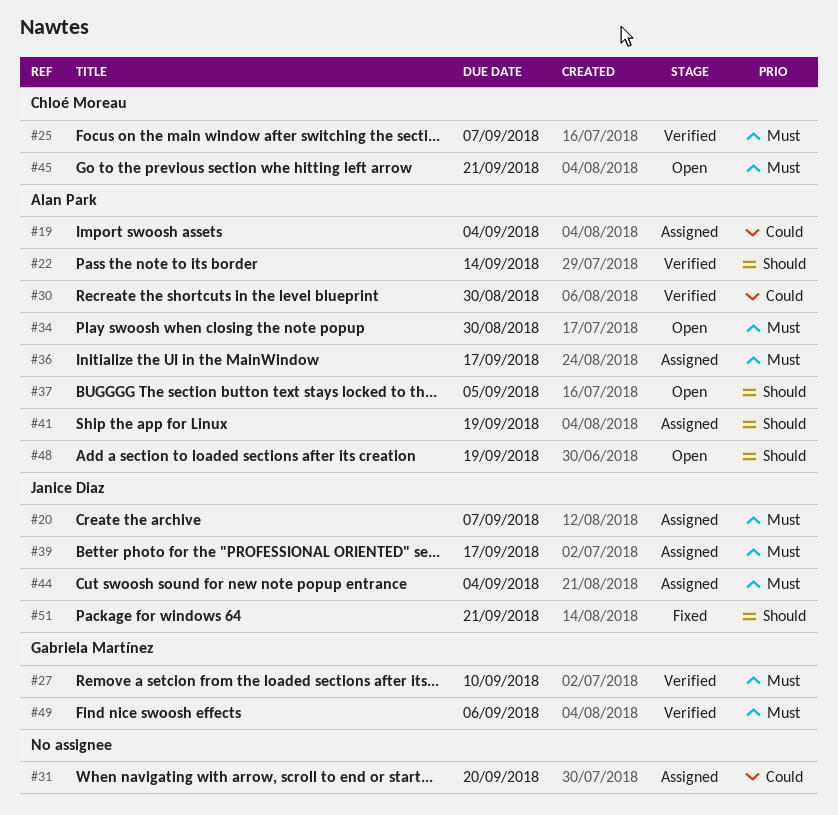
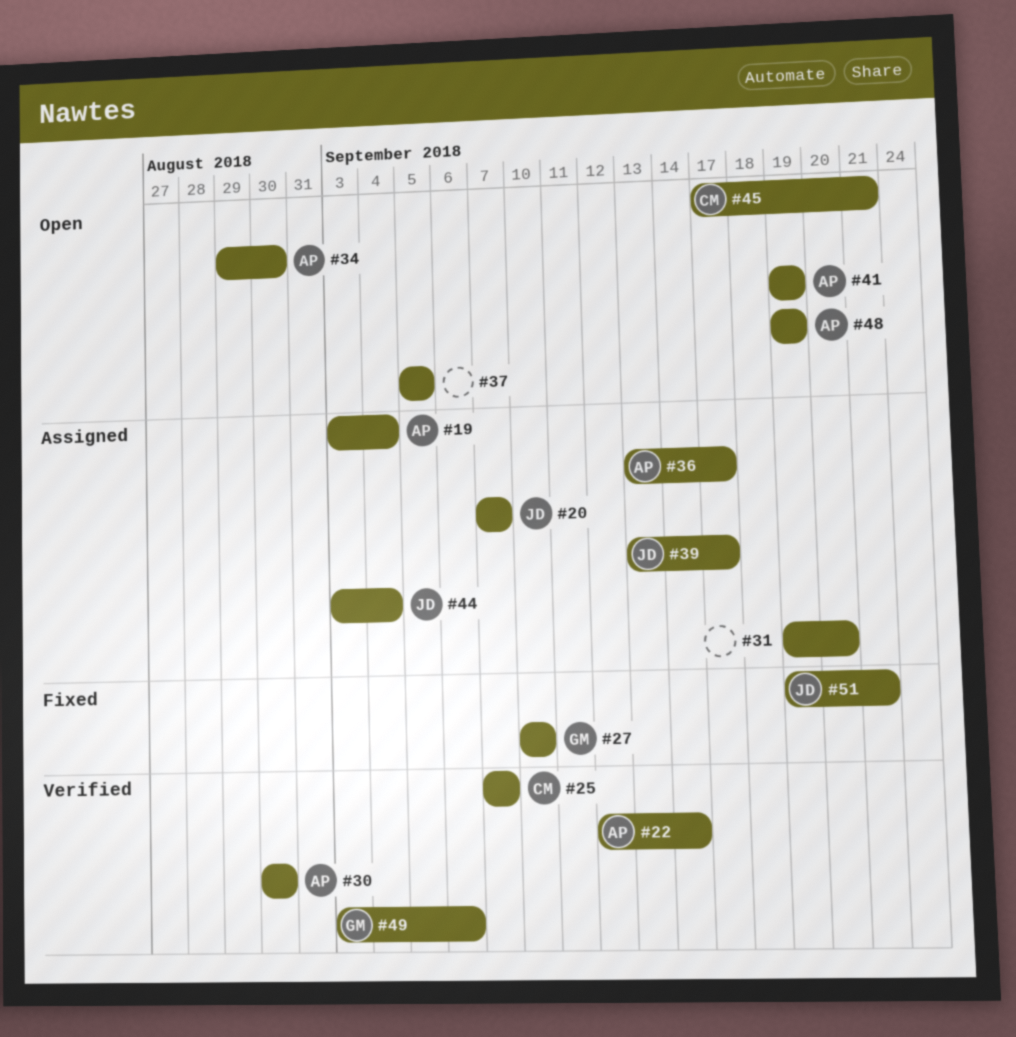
#27, status: Verified -> Fixed
#37, owner: Alan Park -> none
#41, status: Assigned -> Open

